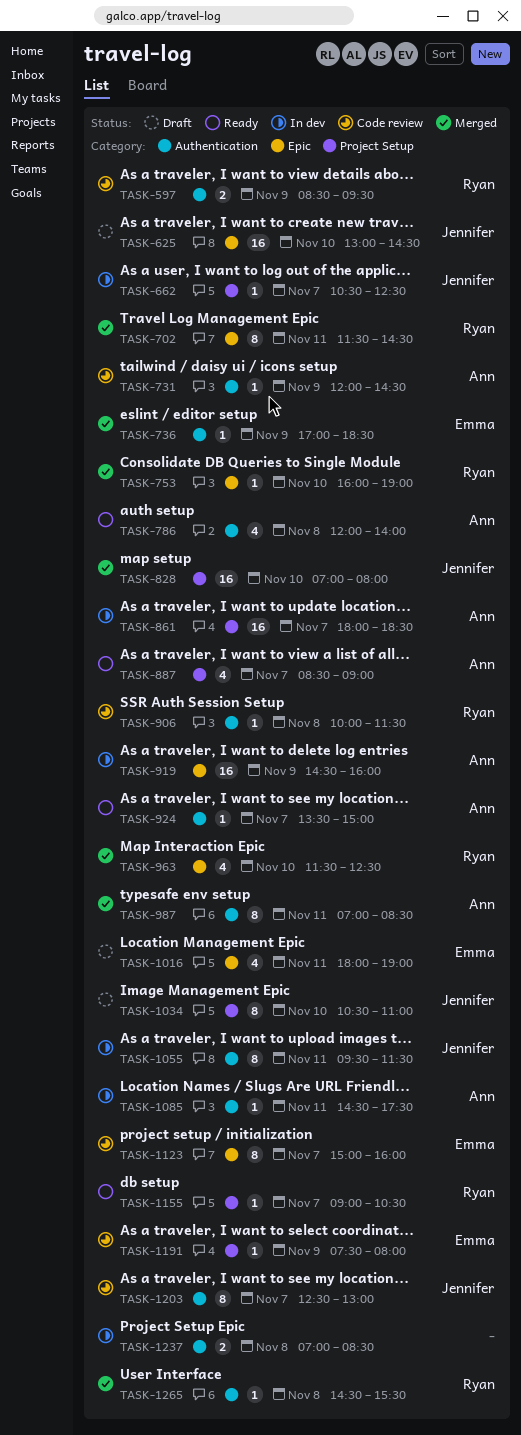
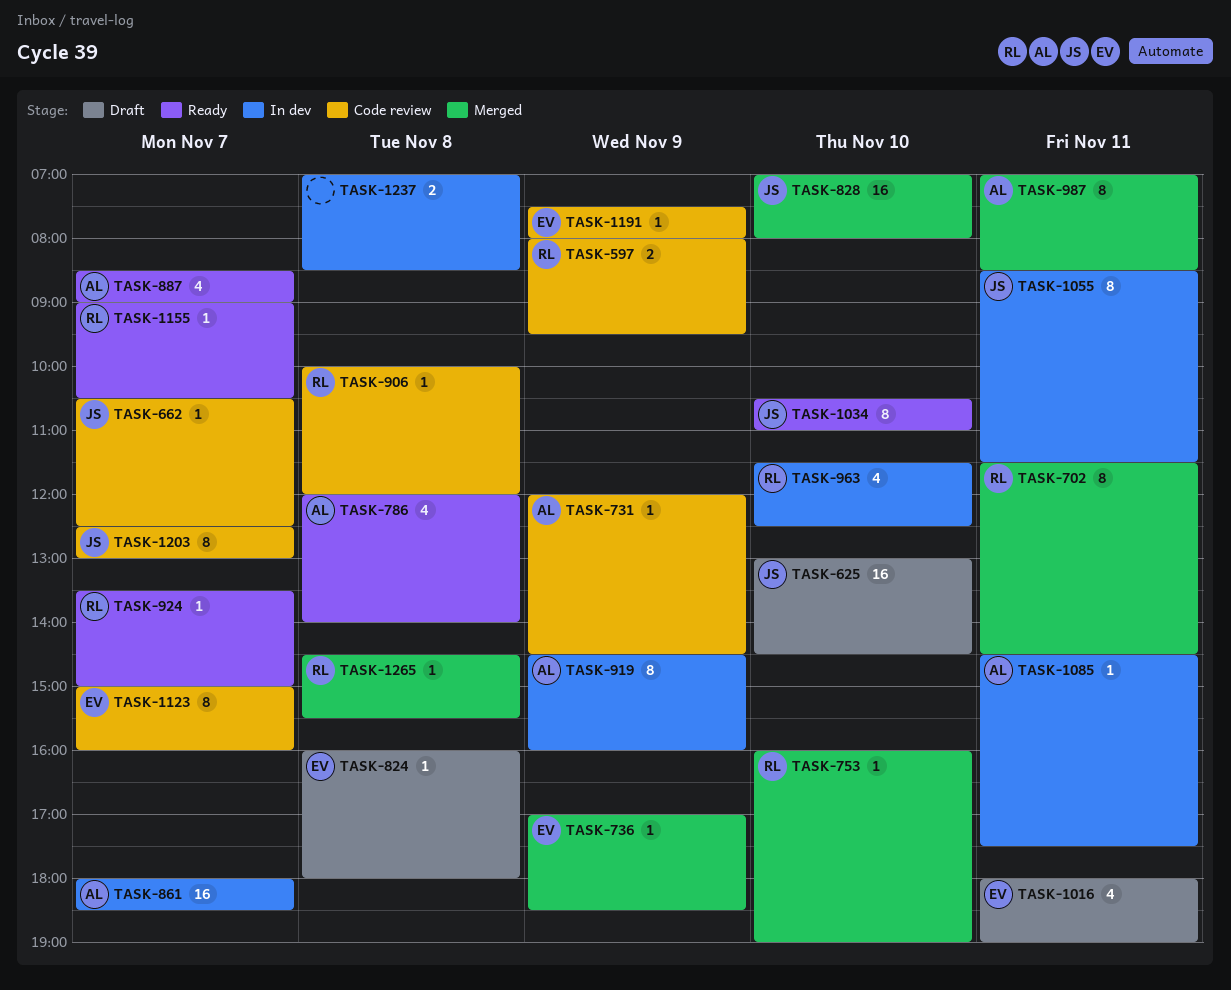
TASK-597, begins: 08:30 -> 08:00
TASK-662, status: In dev -> Code review
TASK-824: none -> present
TASK-906, ends: 11:30 -> 12:00
TASK-919, estimate: 16 -> 8
TASK-924, owner: Ann -> Ryan
TASK-963, status: Merged -> In dev
TASK-1034, status: Draft -> Ready
TASK-1055, begins: 09:30 -> 08:30

